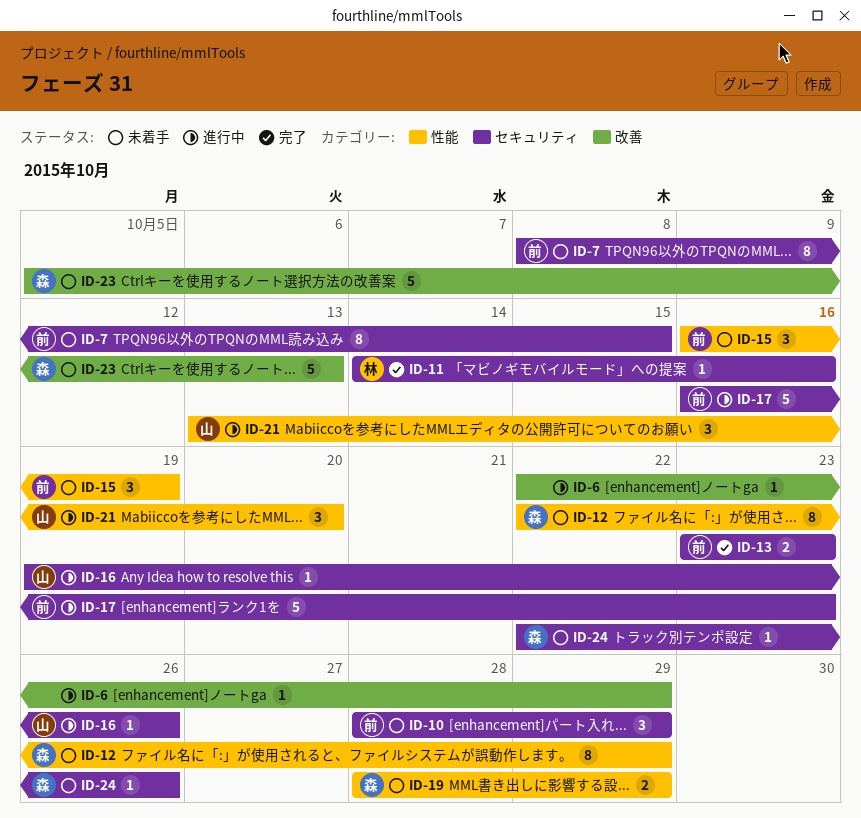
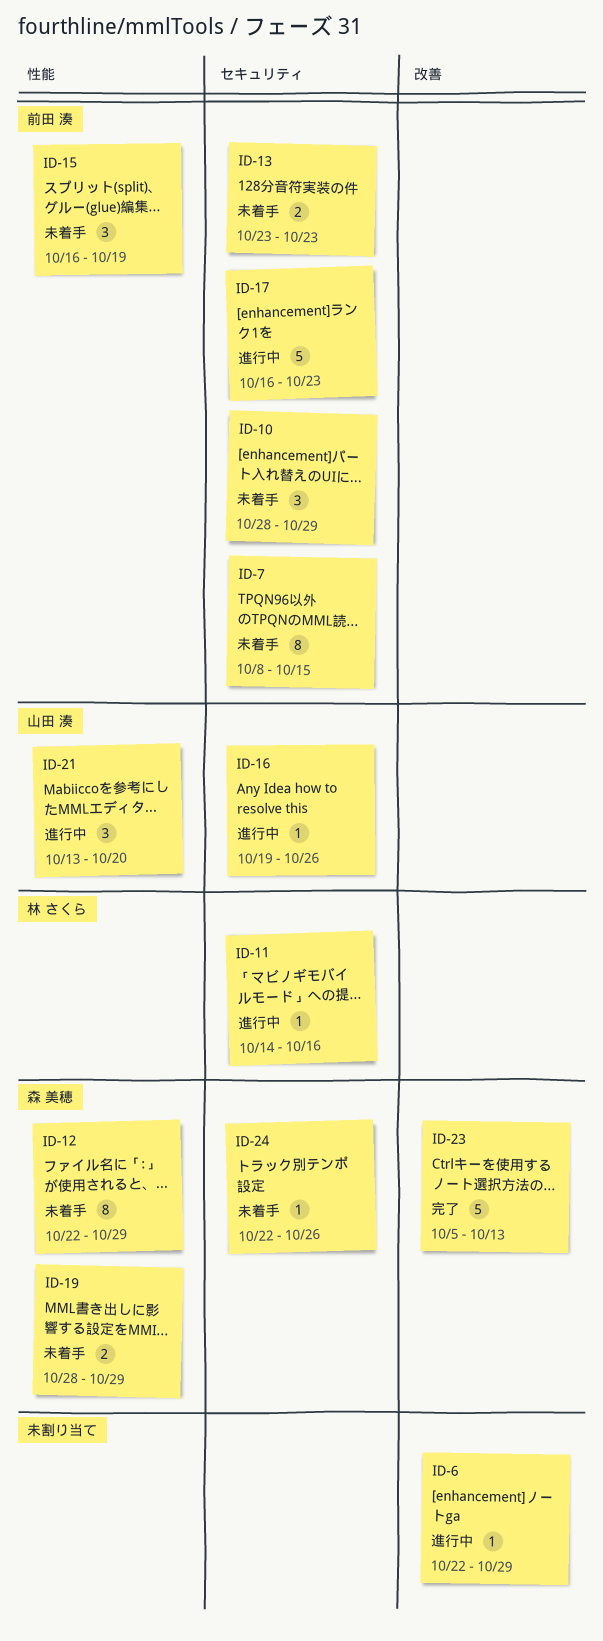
ID-11, status: 完了 -> 進行中
ID-13, status: 完了 -> 未着手
ID-23, status: 未着手 -> 完了

